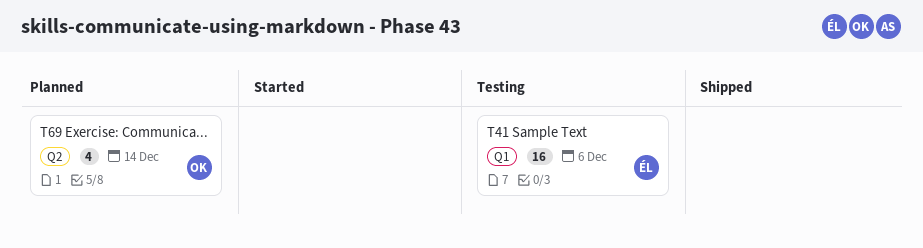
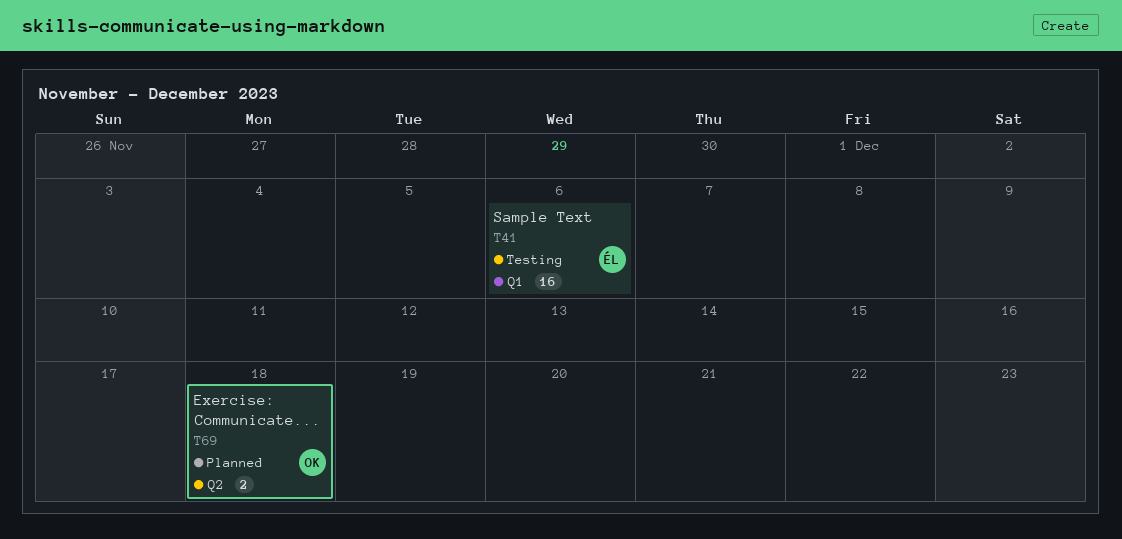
T69, estimate: 4 -> 2
T69, due: Dec 14 -> Dec 18

